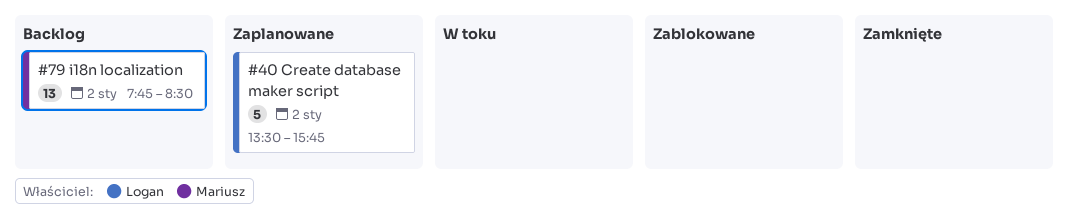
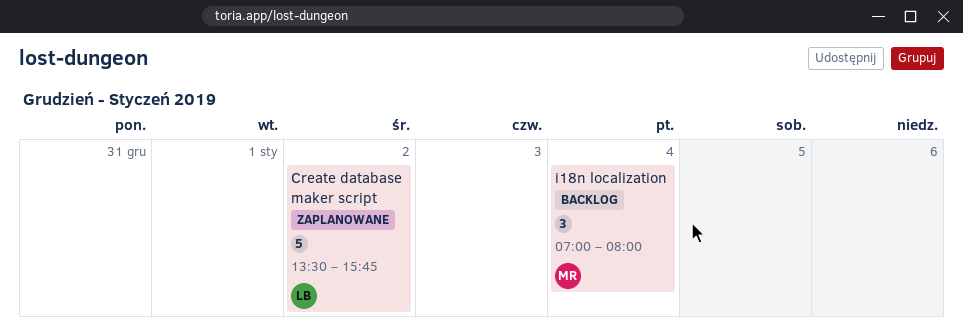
i18n localization, estimate: 13 -> 3
i18n localization, day: Jan 2 -> Jan 4
i18n localization, begins: 07:45 -> 07:00
i18n localization, ends: 08:30 -> 08:00

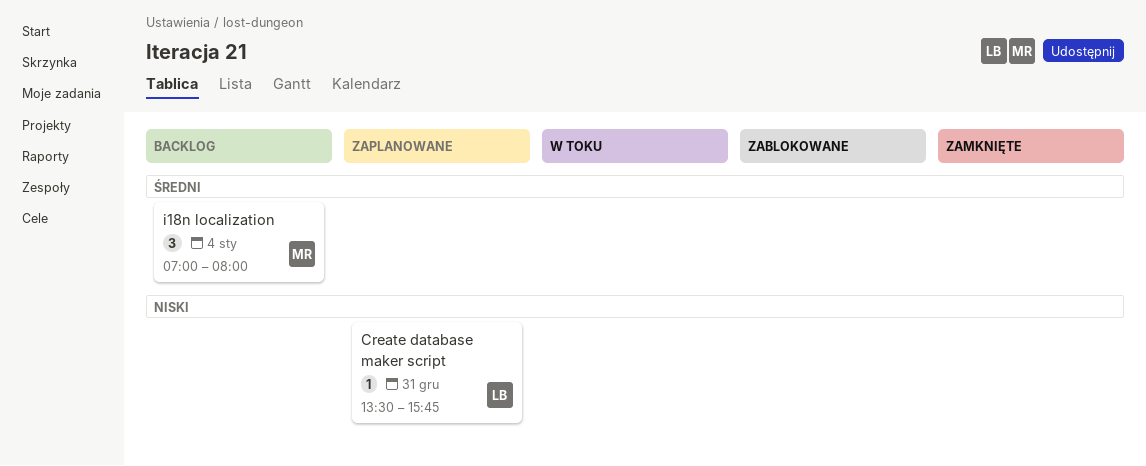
Create database maker script, estimate: 5 -> 1
Create database maker script, day: Jan 2 -> Dec 31

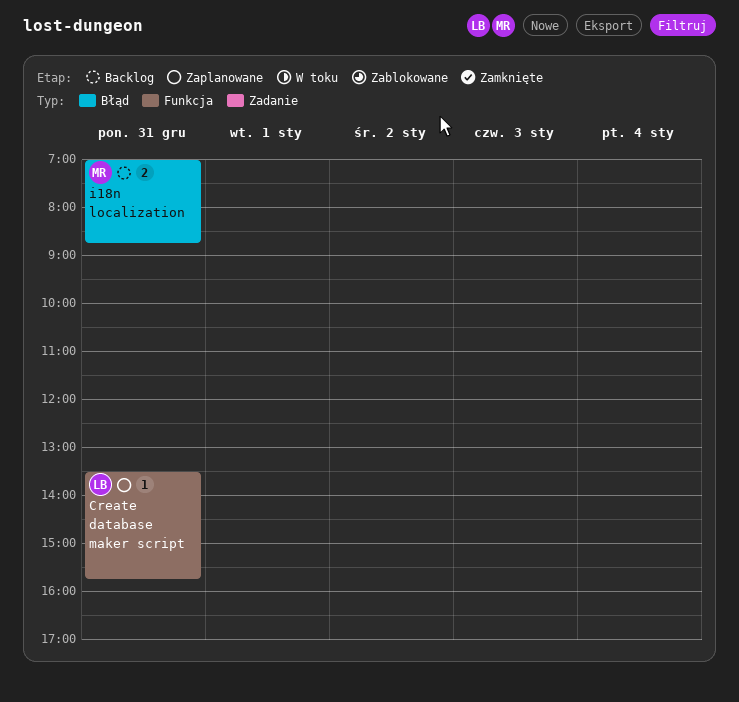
i18n localization, estimate: 3 -> 2
i18n localization, day: Jan 4 -> Dec 31
i18n localization, ends: 08:00 -> 08:45

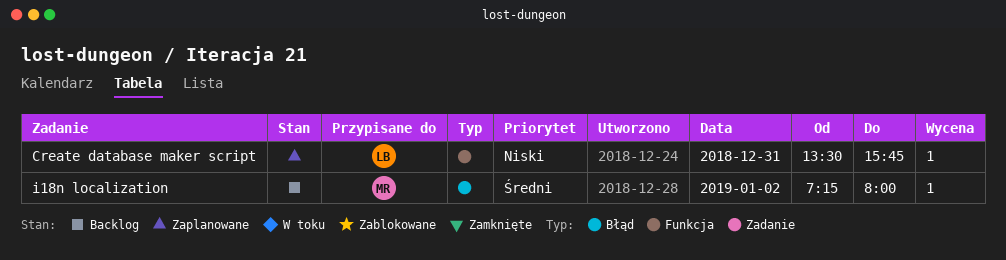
i18n localization, estimate: 2 -> 1
i18n localization, day: Dec 31 -> Jan 2
i18n localization, begins: 07:00 -> 07:15
i18n localization, ends: 08:45 -> 08:00

